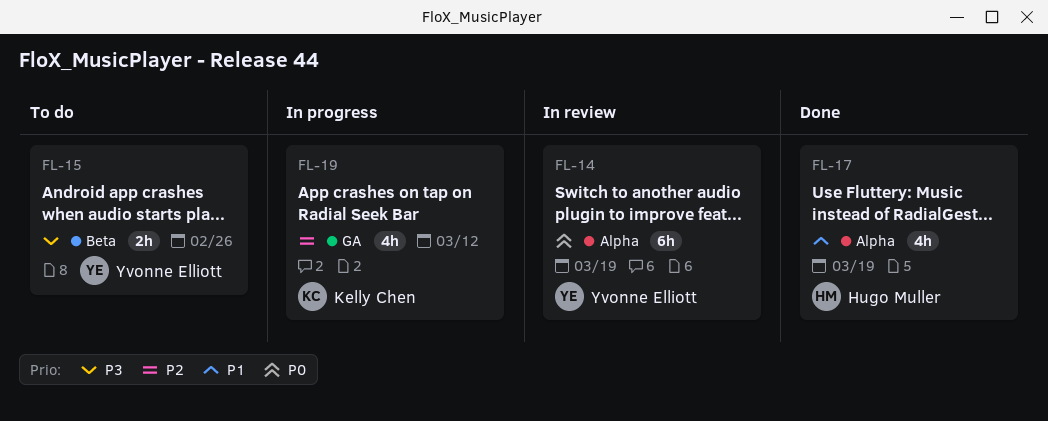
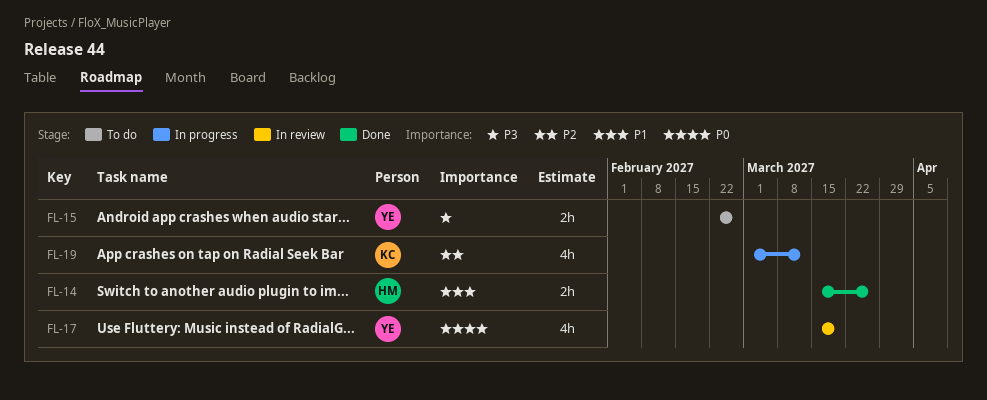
FL-14, status: In review -> Done
FL-14, owner: Yvonne Elliott -> Hugo Muller
FL-14, priority: P0 -> P1
FL-14, estimate: 6h -> 2h
FL-14, due: Mar 19 -> Mar 26
FL-17, status: Done -> In review
FL-17, owner: Hugo Muller -> Yvonne Elliott
FL-17, priority: P1 -> P0

